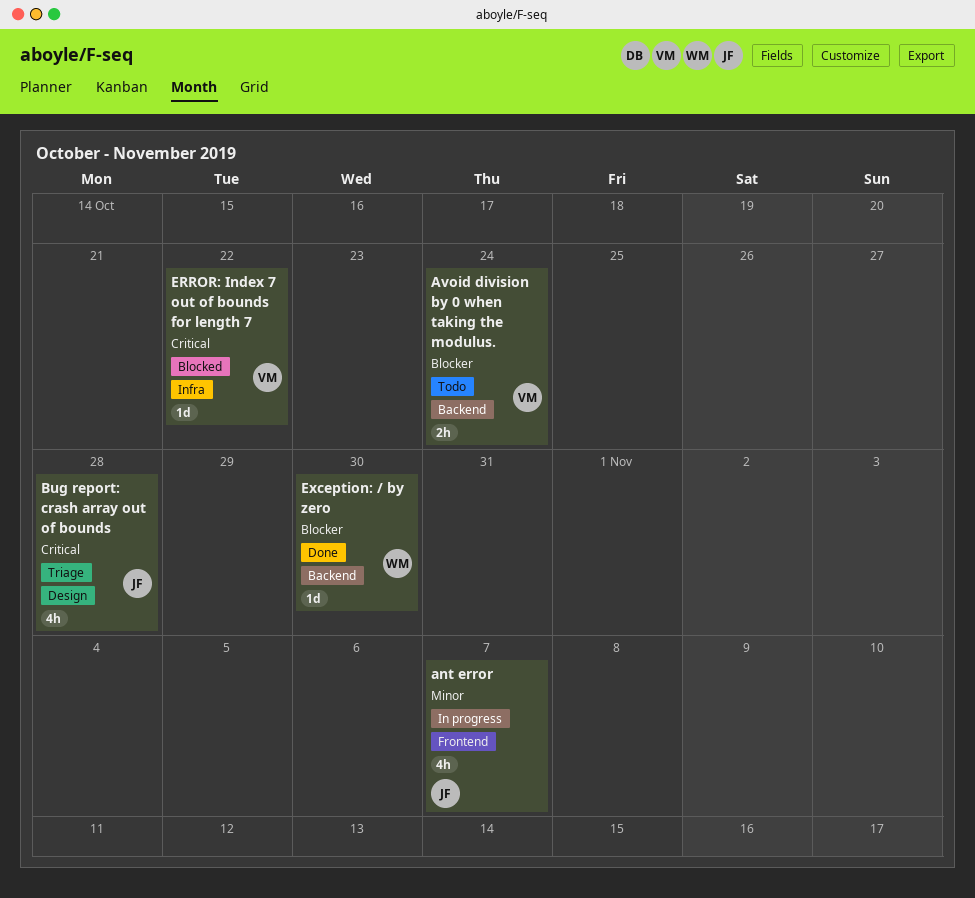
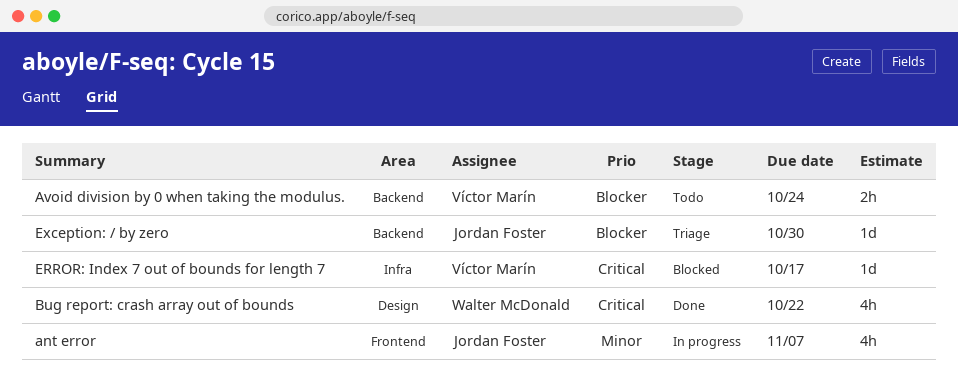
Bug report: crash array out of bounds, status: Triage -> Done
Bug report: crash array out of bounds, owner: Jordan Foster -> Walter McDonald
Bug report: crash array out of bounds, due: Oct 28 -> Oct 22
ERROR: Index 7 out of bounds for length 7, due: Oct 22 -> Oct 17
Exception: / by zero, status: Done -> Triage
Exception: / by zero, owner: Walter McDonald -> Jordan Foster

